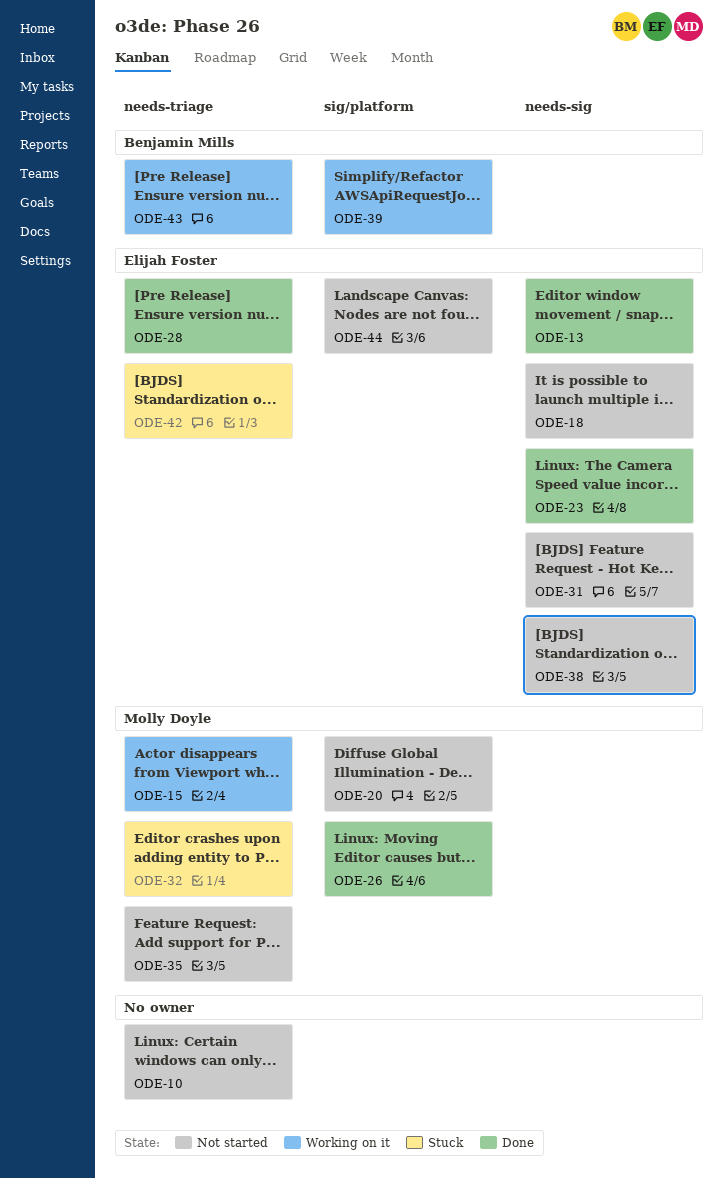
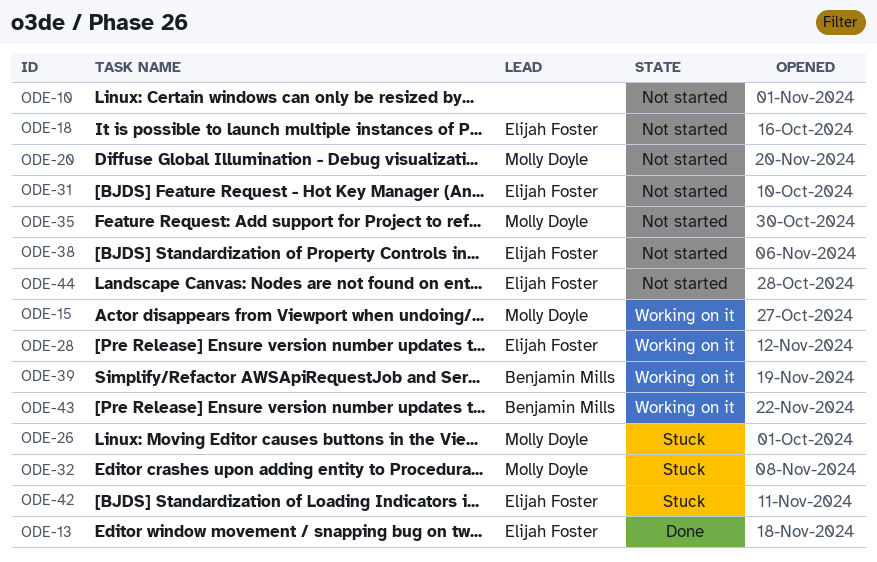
ODE-23: present -> none
ODE-26, status: Done -> Stuck
ODE-28, status: Done -> Working on it

